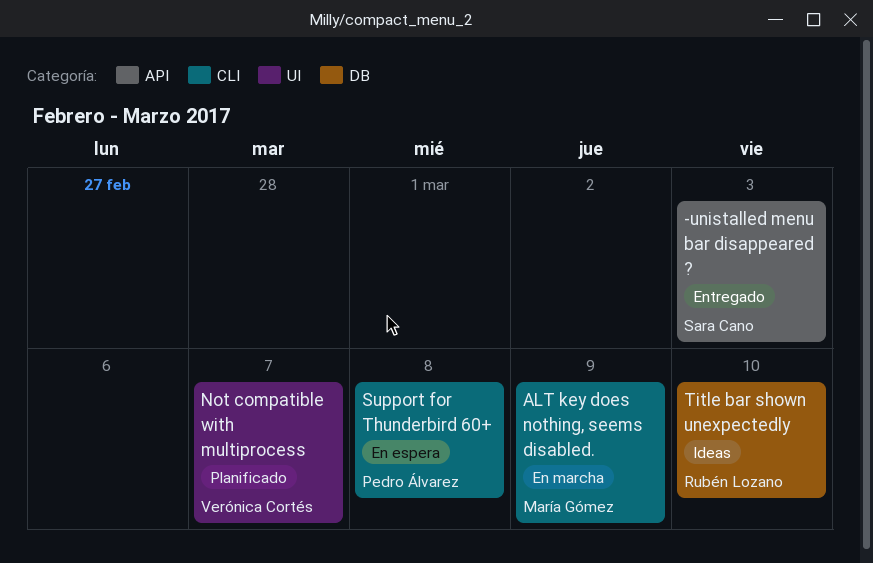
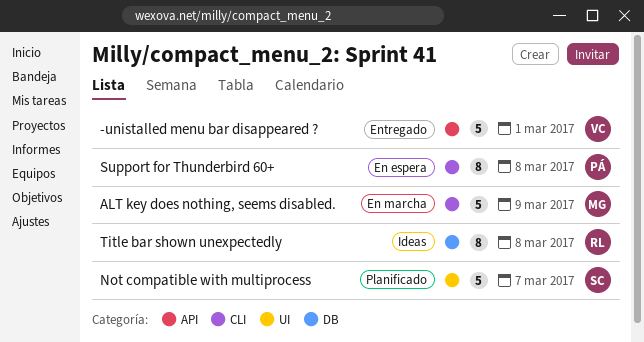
-unistalled menu bar disappeared ?, owner: Sara Cano -> Verónica Cortés
-unistalled menu bar disappeared ?, due: Mar 3 -> Mar 1
Not compatible with multiprocess, owner: Verónica Cortés -> Sara Cano
Title bar shown unexpectedly, due: Mar 10 -> Mar 8

